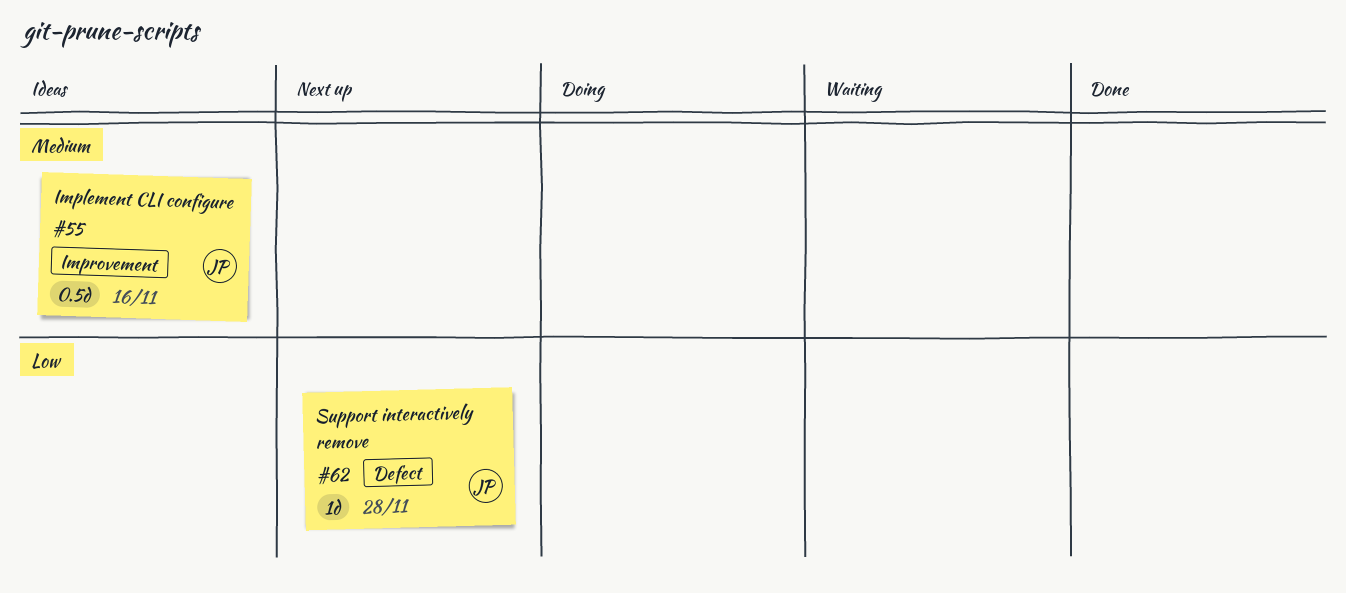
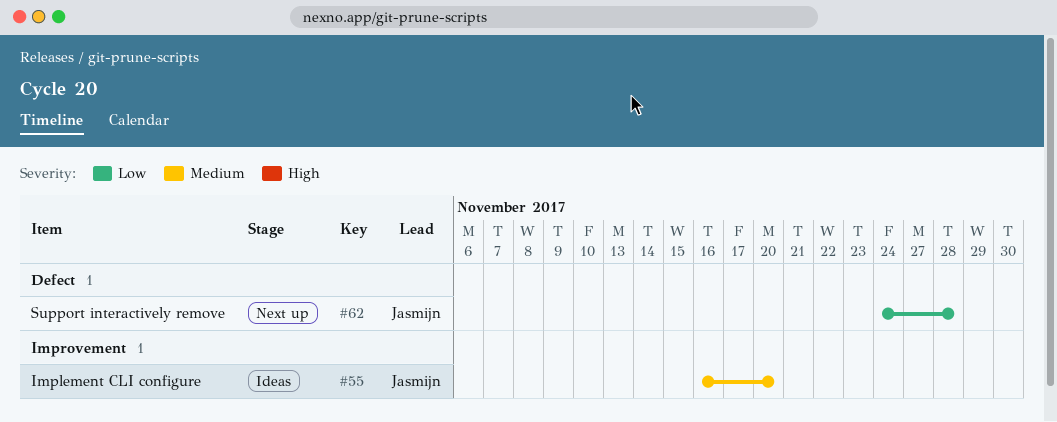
#55, due: Nov 16 -> Nov 20

